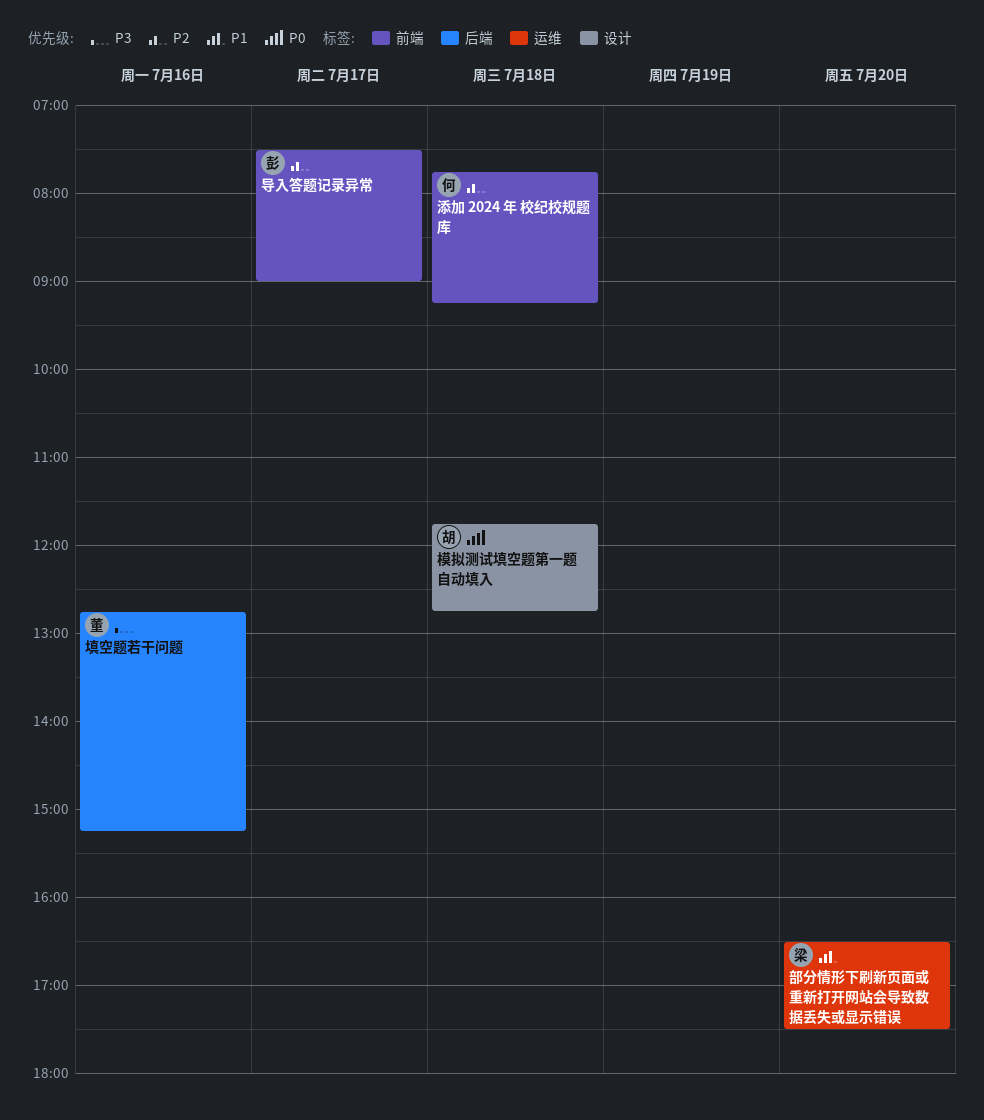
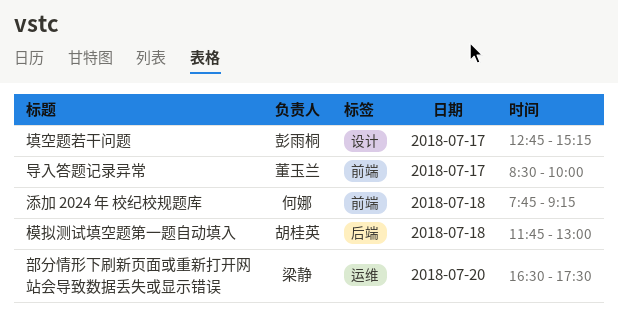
填空题若干问题, owner: 董玉兰 -> 彭雨桐
填空题若干问题, label: 后端 -> 设计
填空题若干问题, day: Jul 16 -> Jul 17
导入答题记录异常, owner: 彭雨桐 -> 董玉兰
导入答题记录异常, begins: 07:30 -> 08:30
导入答题记录异常, ends: 09:00 -> 10:00
模拟测试填空题第一题自动填入, label: 设计 -> 后端
模拟测试填空题第一题自动填入, ends: 12:45 -> 13:00

